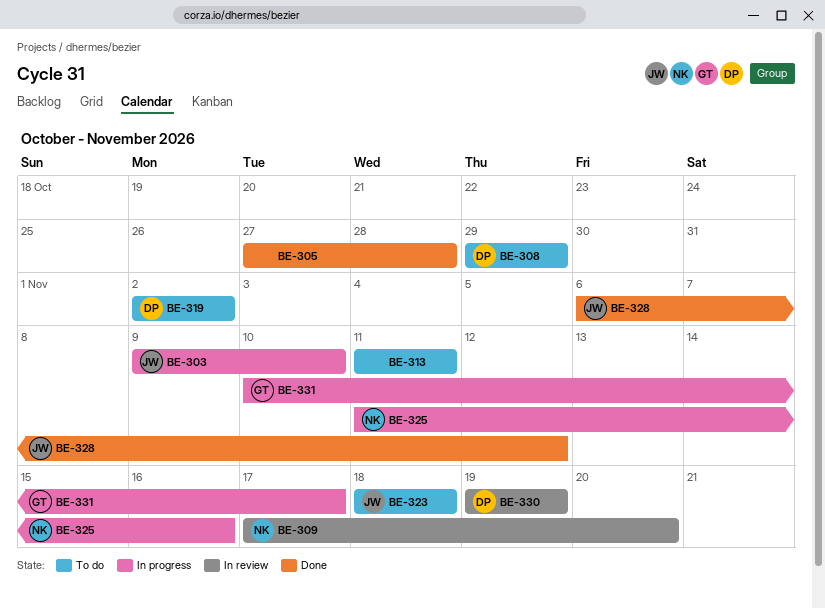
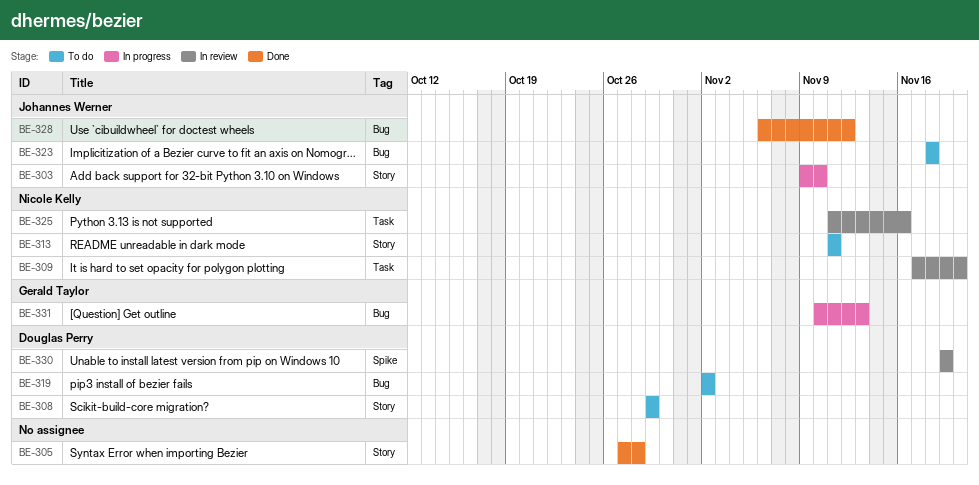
BE-313, owner: none -> Nicole Kelly
BE-325, status: In progress -> In review
BE-331, due: Nov 17 -> Nov 13

